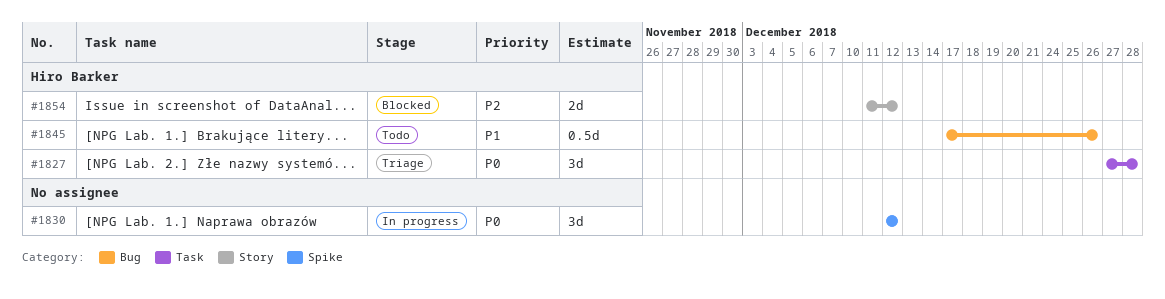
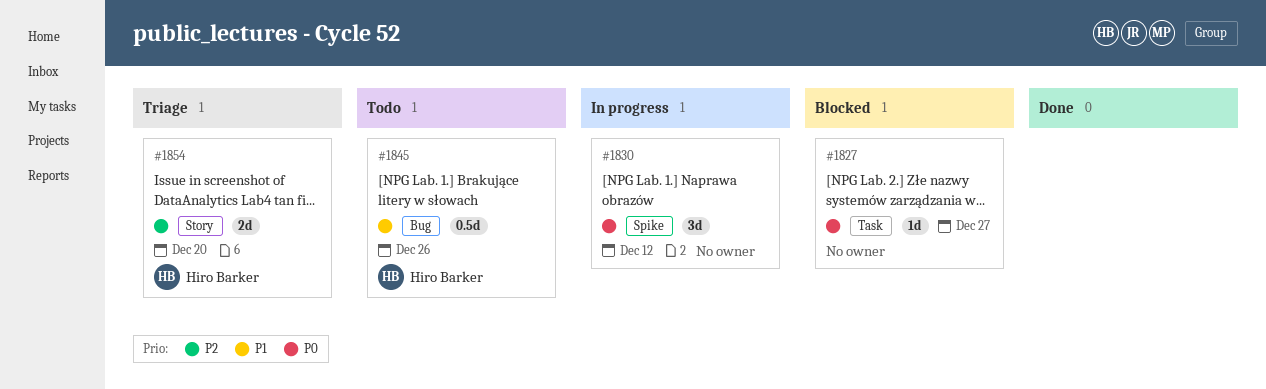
#1827, status: Triage -> Blocked
#1827, owner: Hiro Barker -> none
#1827, estimate: 3d -> 1d
#1827, due: Dec 28 -> Dec 27
#1854, status: Blocked -> Triage
#1854, due: Dec 12 -> Dec 20

